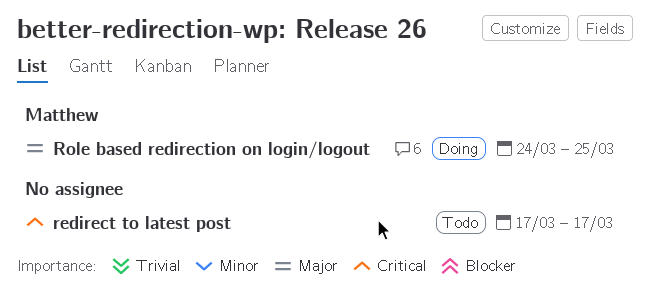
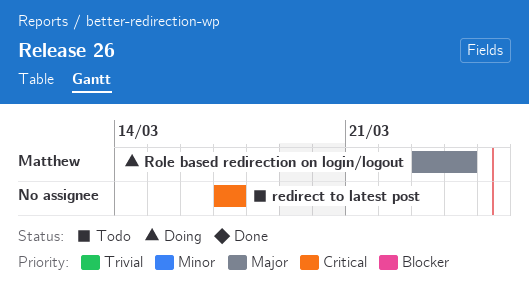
Role based redirection on login/logout, start: Mar 24 -> Mar 23
Role based redirection on login/logout, due: Mar 25 -> Mar 24

